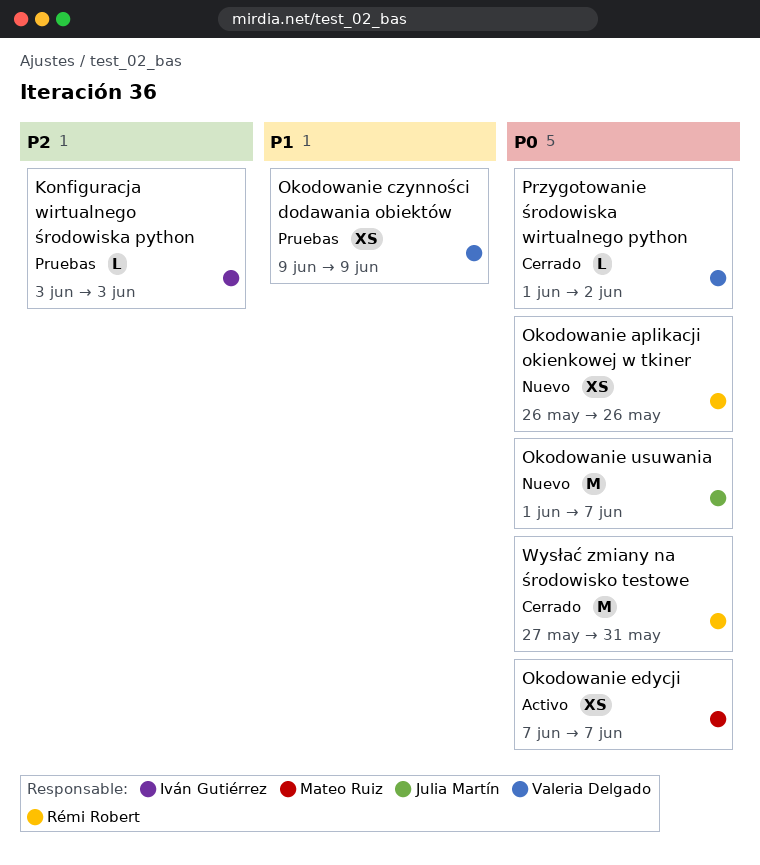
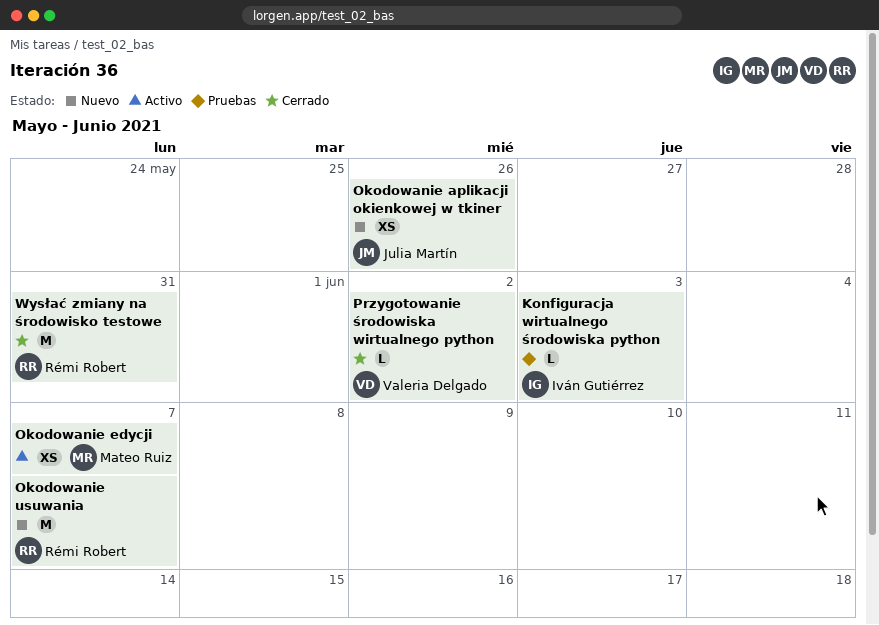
Okodowanie aplikacji okienkowej w tkiner, owner: Rémi Robert -> Julia Martín
Okodowanie czynności dodawania obiektów: present -> none
Okodowanie usuwania, owner: Julia Martín -> Rémi Robert

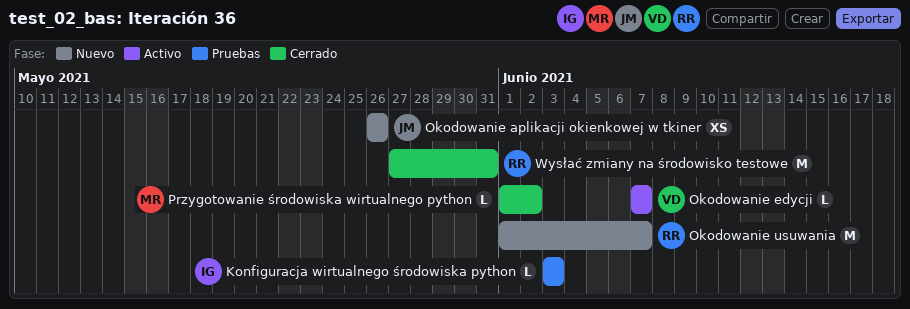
Okodowanie edycji, owner: Mateo Ruiz -> Valeria Delgado
Okodowanie edycji, estimate: XS -> L
Przygotowanie środowiska wirtualnego python, owner: Valeria Delgado -> Mateo Ruiz

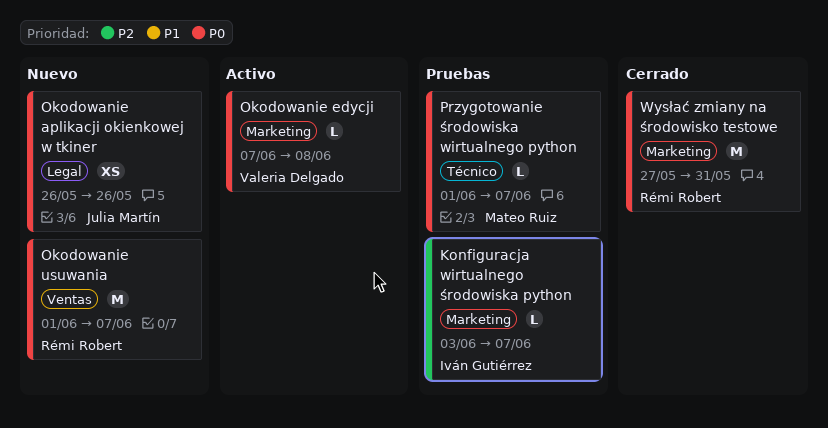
Konfiguracja wirtualnego środowiska python, due: Jun 3 -> Jun 7
Okodowanie edycji, due: Jun 7 -> Jun 8
Przygotowanie środowiska wirtualnego python, status: Cerrado -> Pruebas
Przygotowanie środowiska wirtualnego python, due: Jun 2 -> Jun 7

